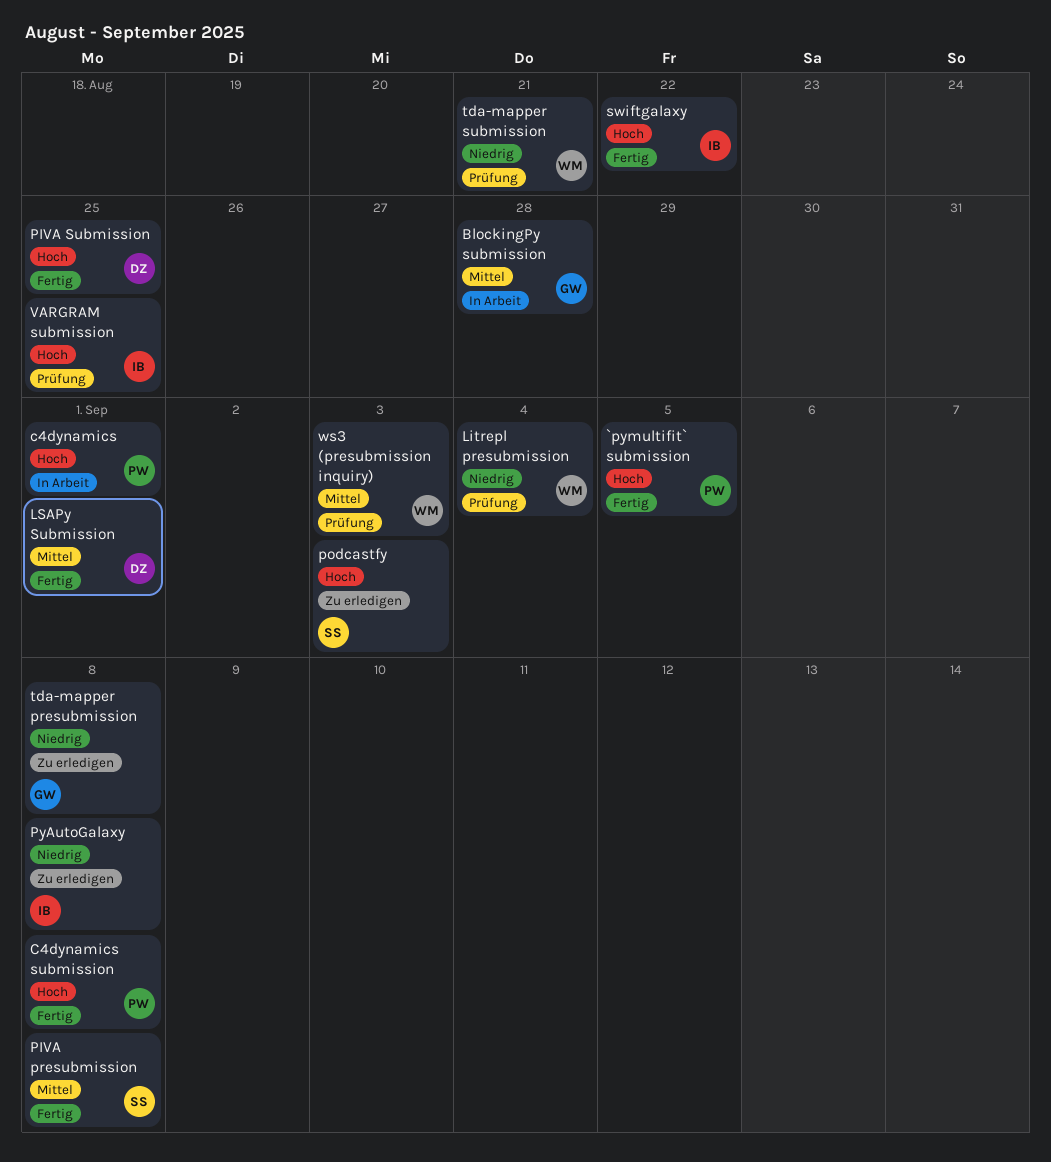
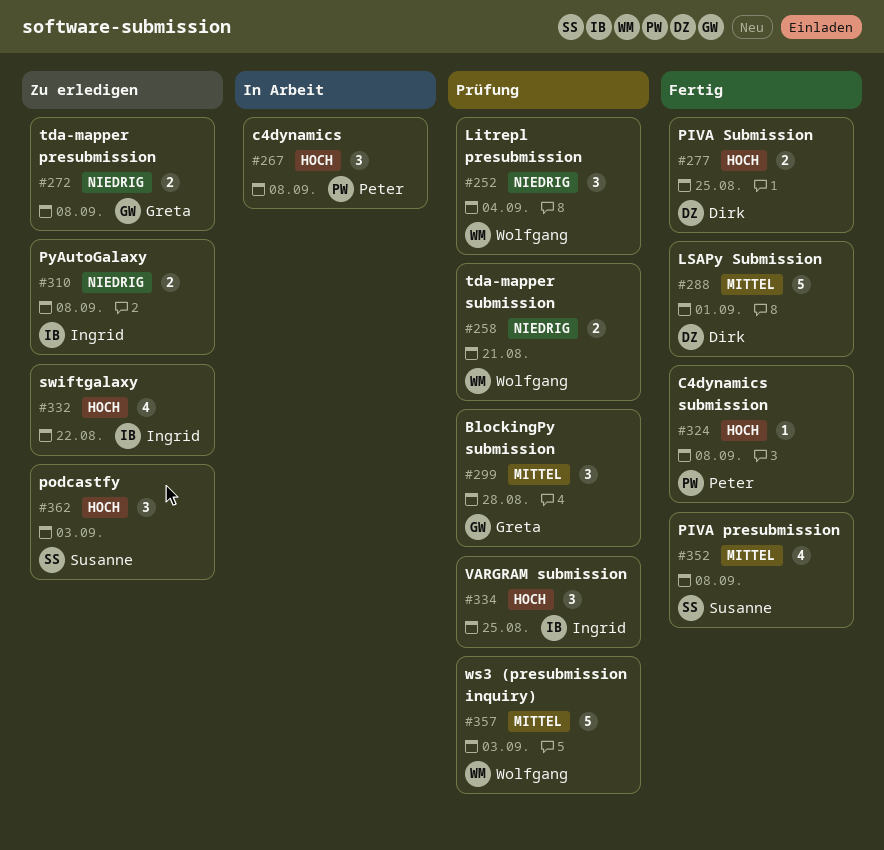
`pymultifit` submission: present -> none
BlockingPy submission, status: In Arbeit -> Prüfung
c4dynamics, due: Sep 1 -> Sep 8
swiftgalaxy, status: Fertig -> Zu erledigen

